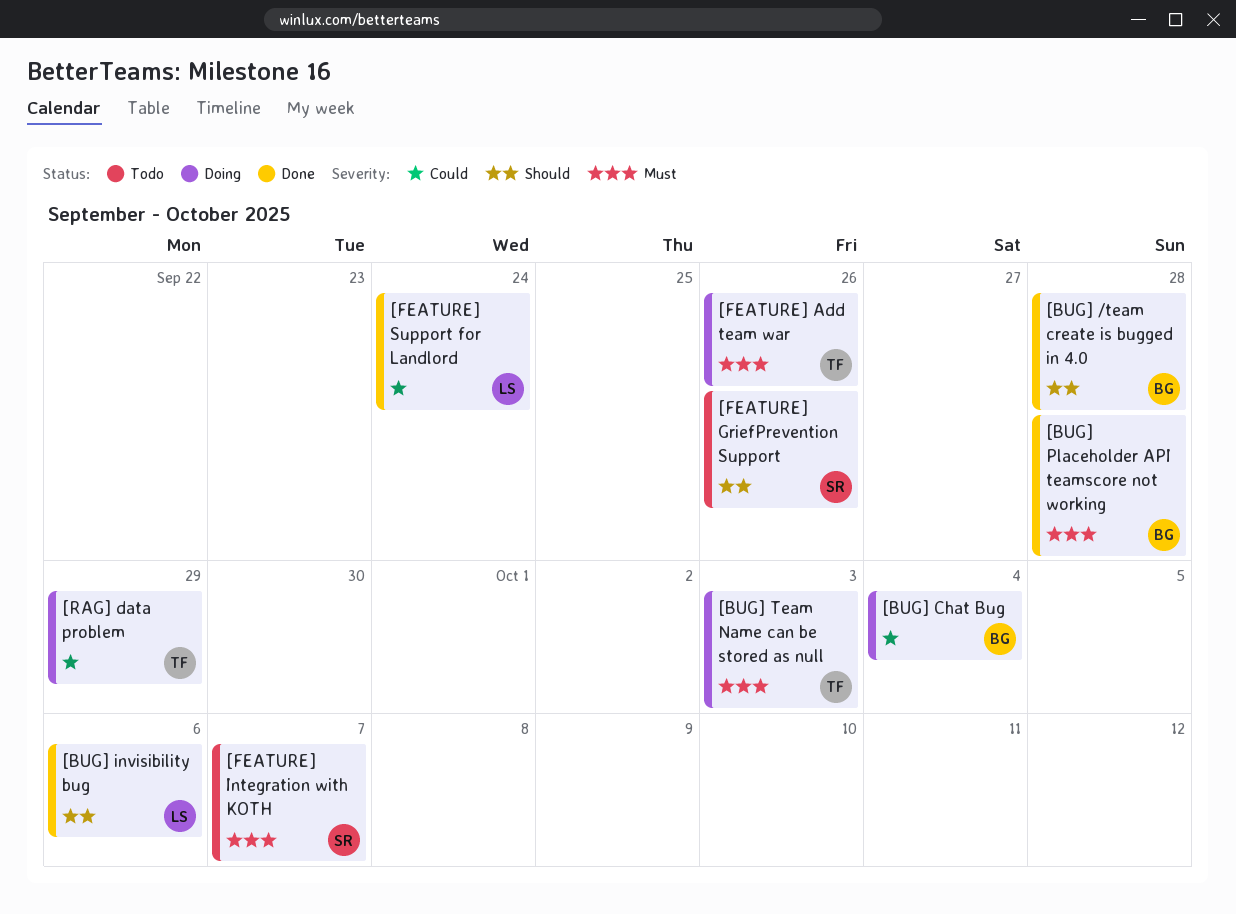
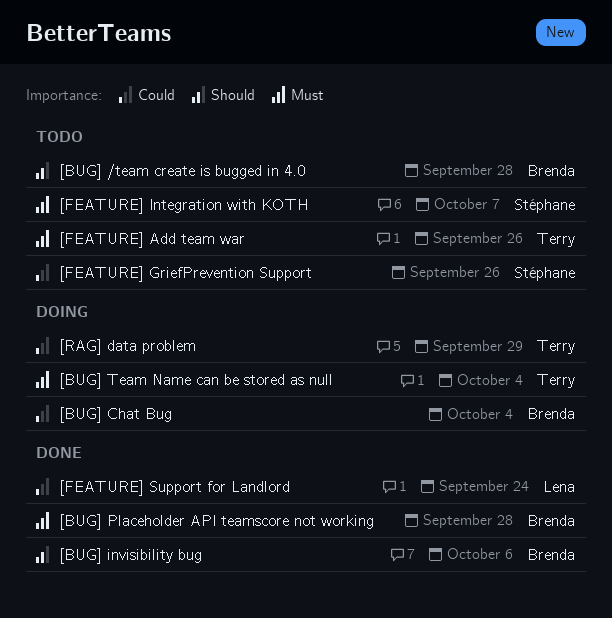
[BUG] /team create is bugged in 4.0, status: Done -> Todo
[BUG] invisibility bug, owner: Lena -> Brenda
[BUG] Team Name can be stored as null, due: Oct 3 -> Oct 4
[FEATURE] Add team war, status: Doing -> Todo
[FEATURE] GriefPrevention Support, priority: Should -> Could

